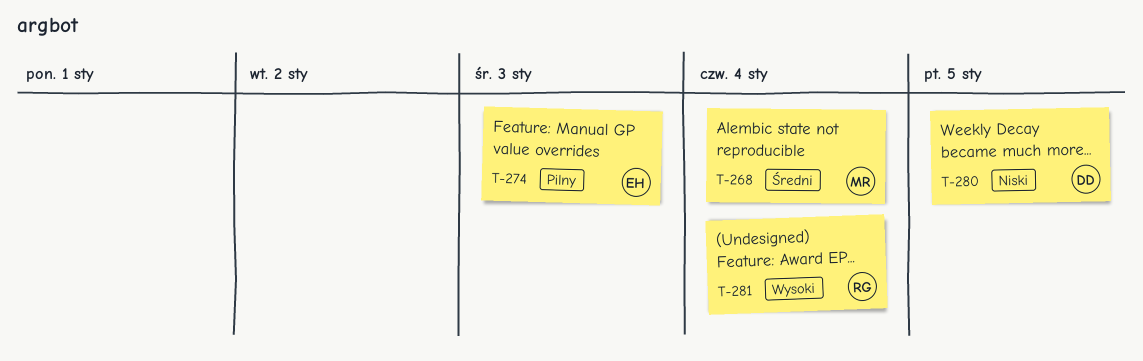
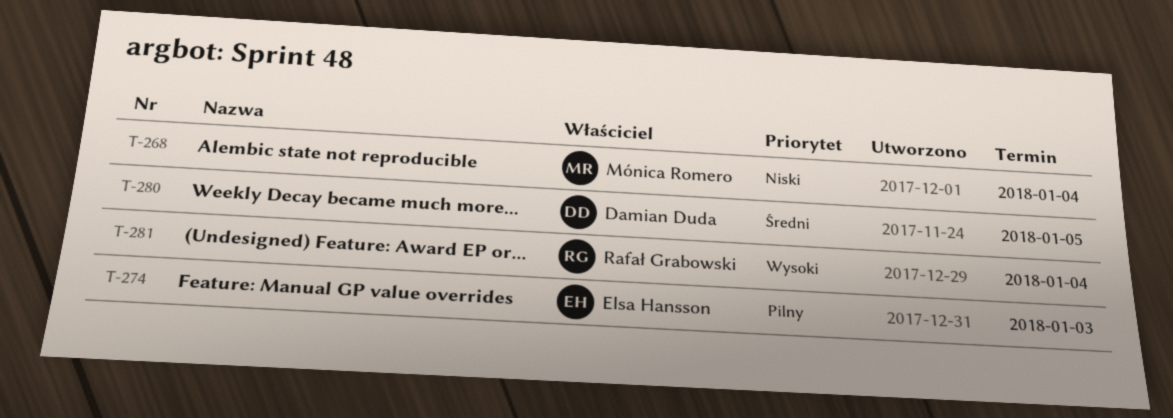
T-268, priority: Średni -> Niski
T-280, priority: Niski -> Średni

